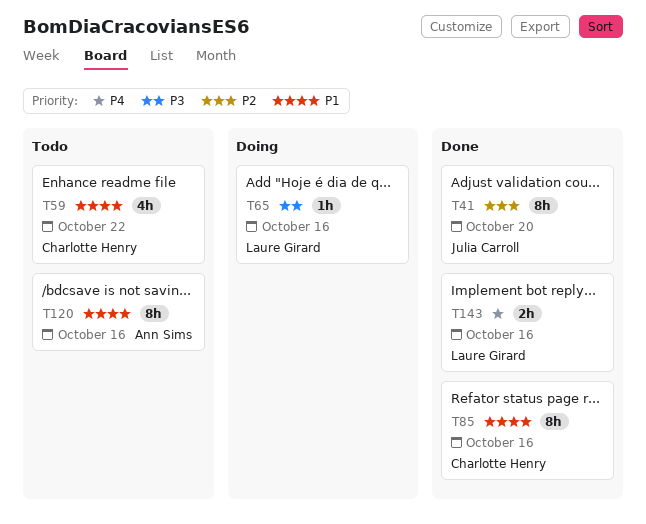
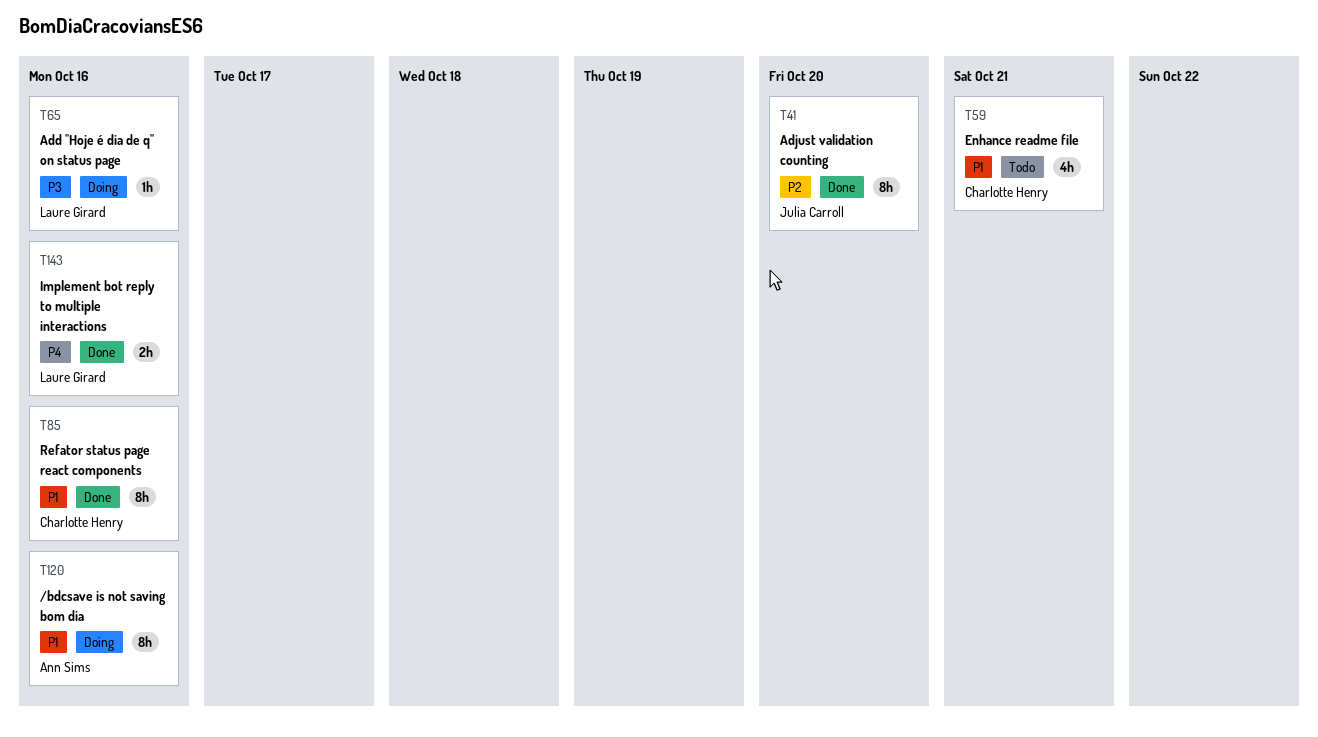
T59, due: Oct 22 -> Oct 21
T120, status: Todo -> Doing

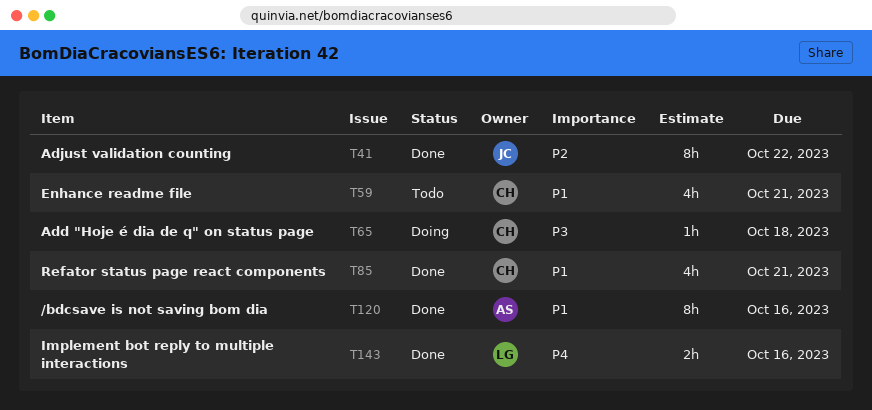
T41, due: Oct 20 -> Oct 22
T65, owner: Laure Girard -> Charlotte Henry
T65, due: Oct 16 -> Oct 18
T85, estimate: 8h -> 4h
T85, due: Oct 16 -> Oct 21
T120, status: Doing -> Done

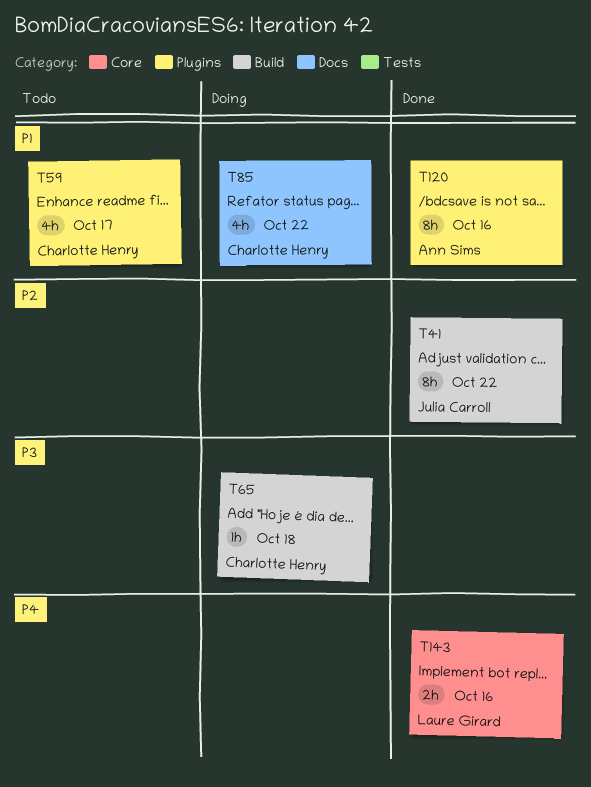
T59, due: Oct 21 -> Oct 17
T85, status: Done -> Doing
T85, due: Oct 21 -> Oct 22

